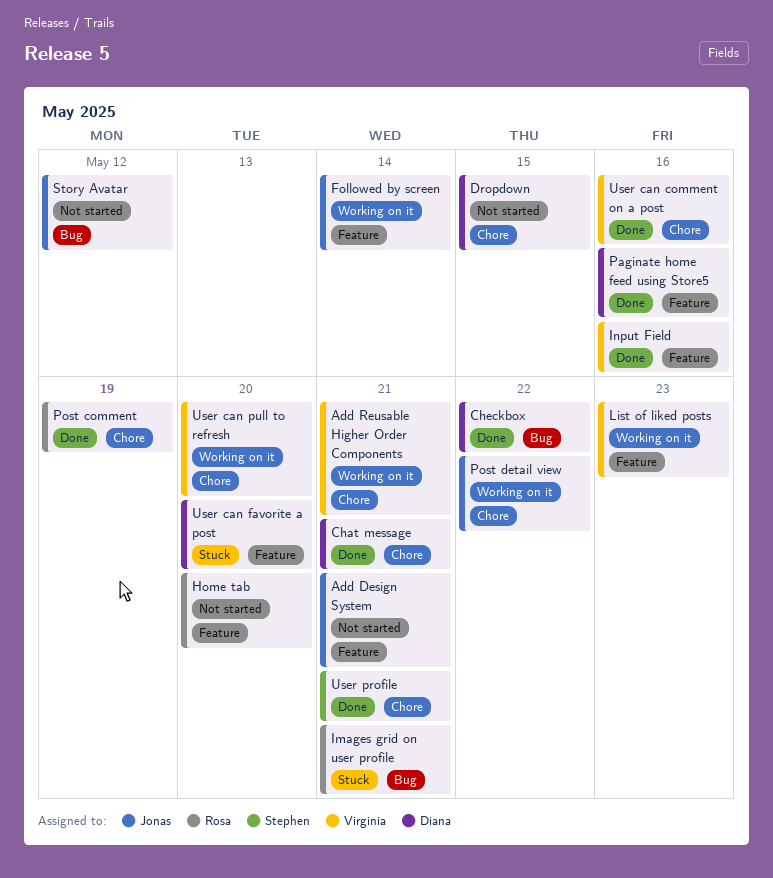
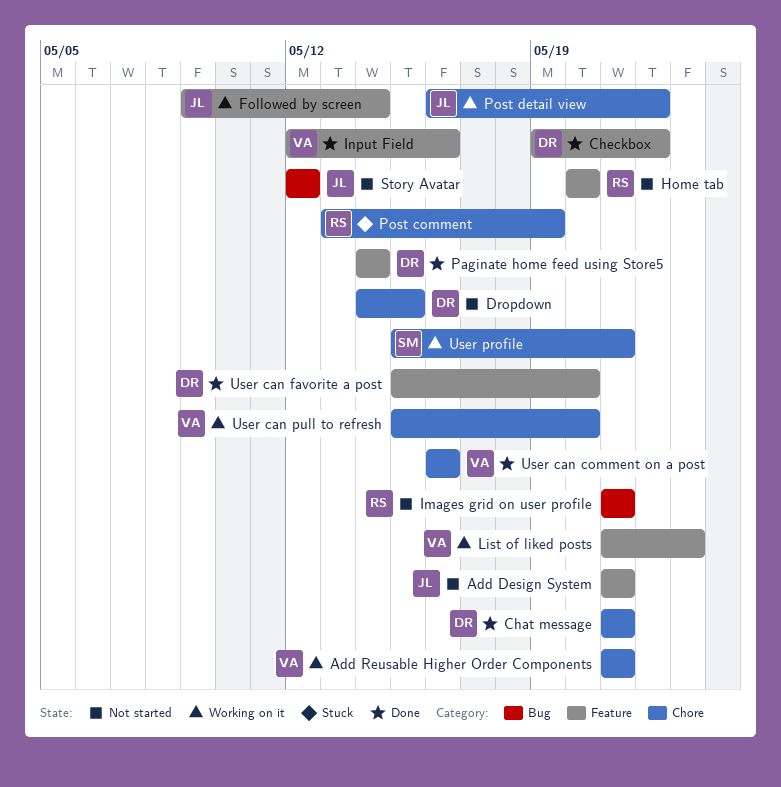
Checkbox, label: Bug -> Feature
Images grid on user profile, status: Stuck -> Not started
Paginate home feed using Store5, due: May 16 -> May 14
Post comment, status: Done -> Stuck
User can favorite a post, status: Stuck -> Done
User profile, status: Done -> Working on it

